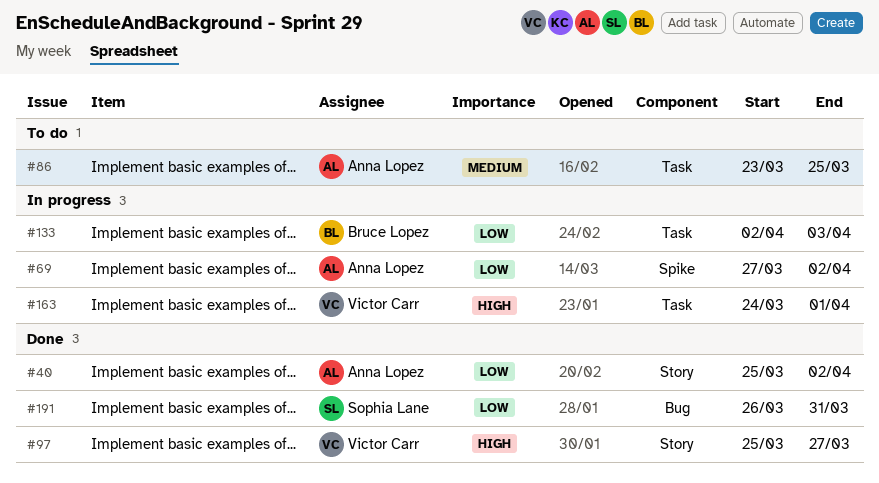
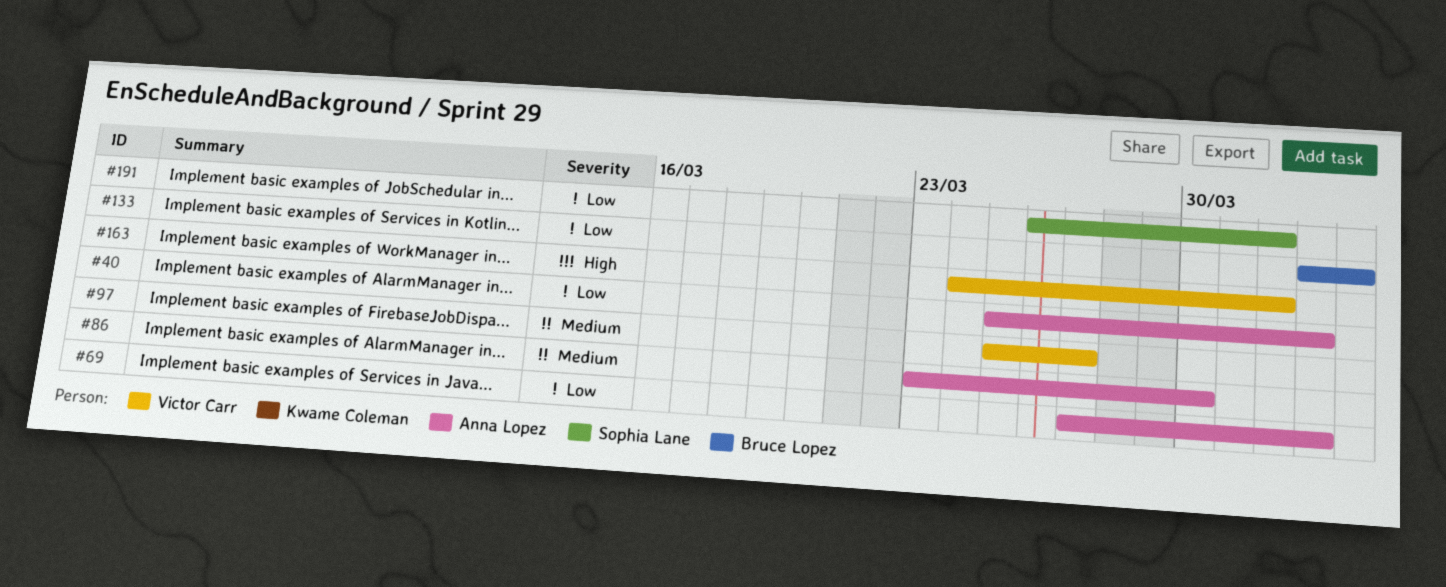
#86, due: Mar 25 -> Mar 30
#97, priority: High -> Medium
#191, due: Mar 31 -> Apr 1

